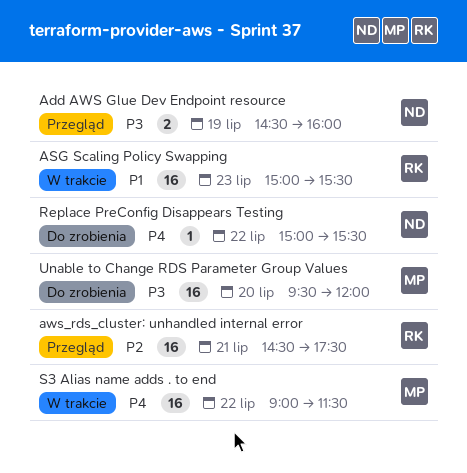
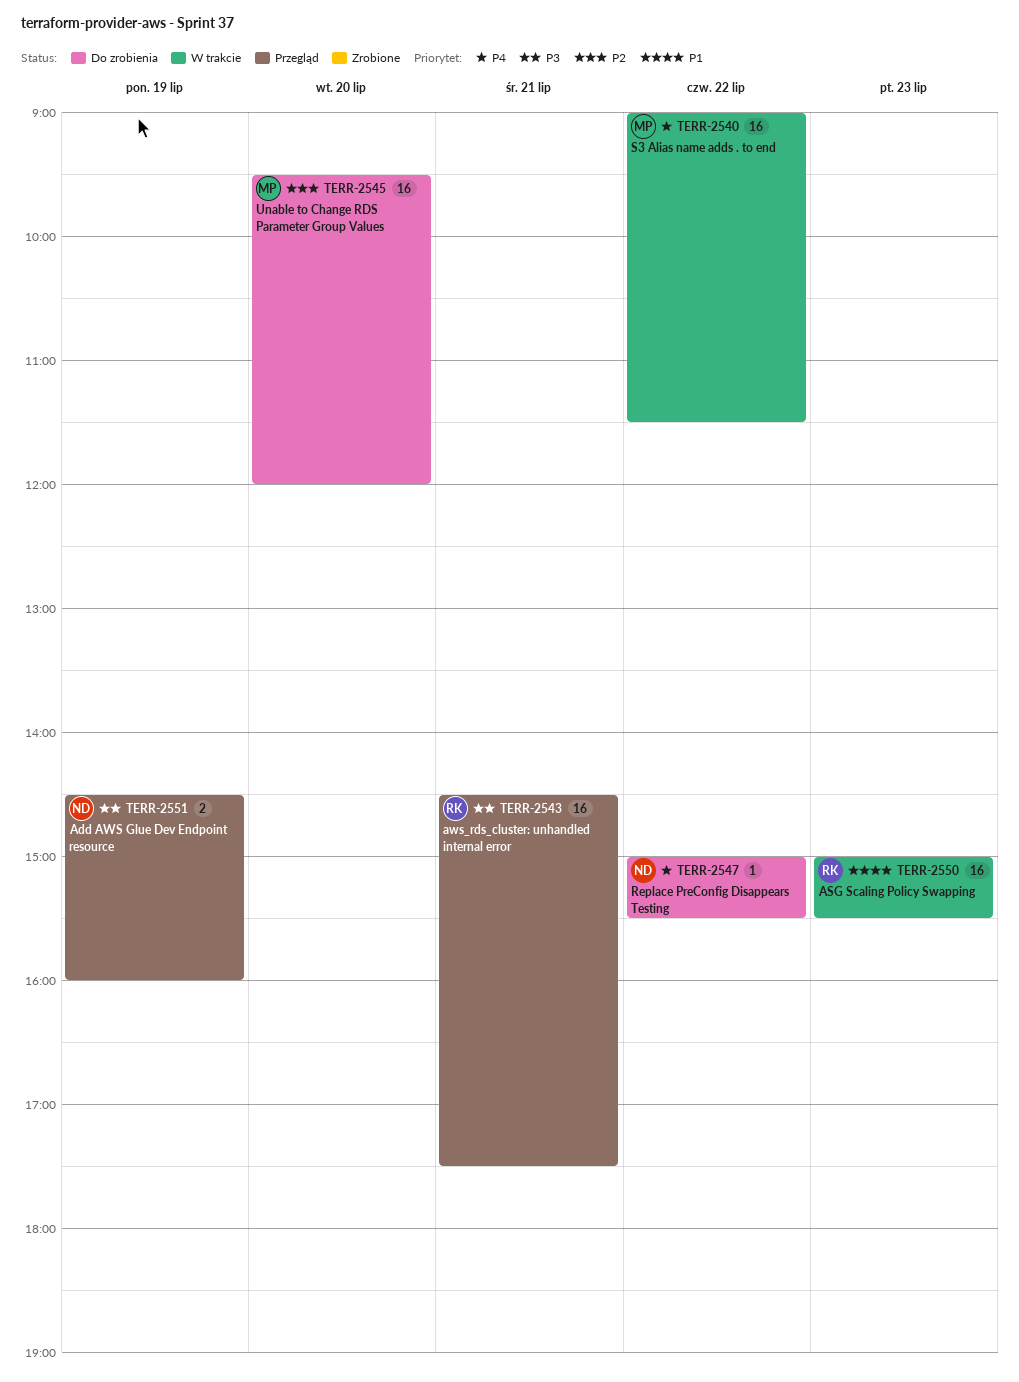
aws_rds_cluster: unhandled internal error, priority: P2 -> P3
Unable to Change RDS Parameter Group Values, priority: P3 -> P2

